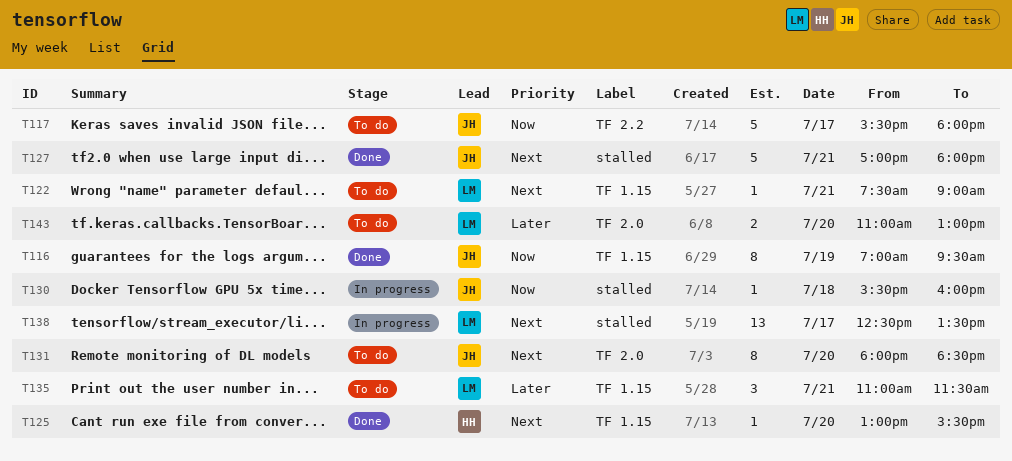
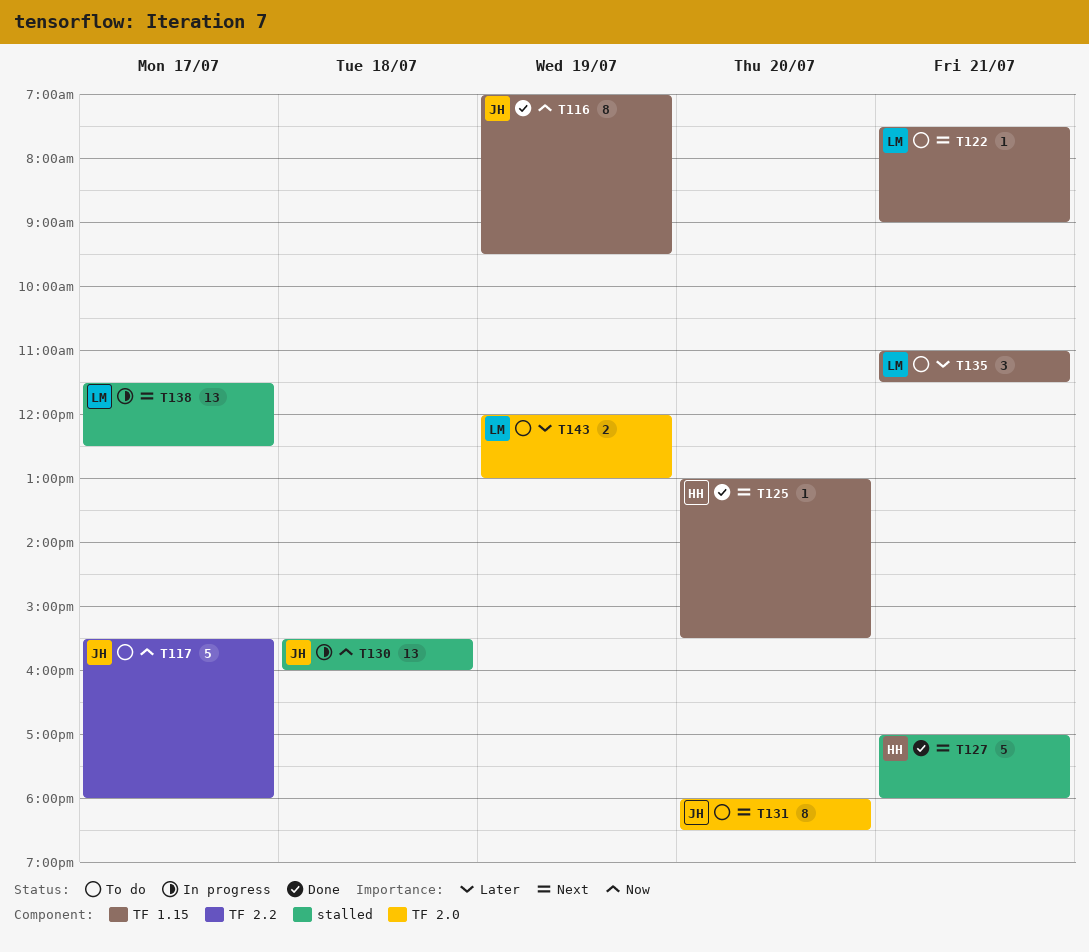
T127, owner: JH -> HH
T130, estimate: 1 -> 13
T138, begins: 12:30 -> 11:30
T138, ends: 13:30 -> 12:30
T143, day: Jul 20 -> Jul 19
T143, begins: 11:00 -> 12:00

